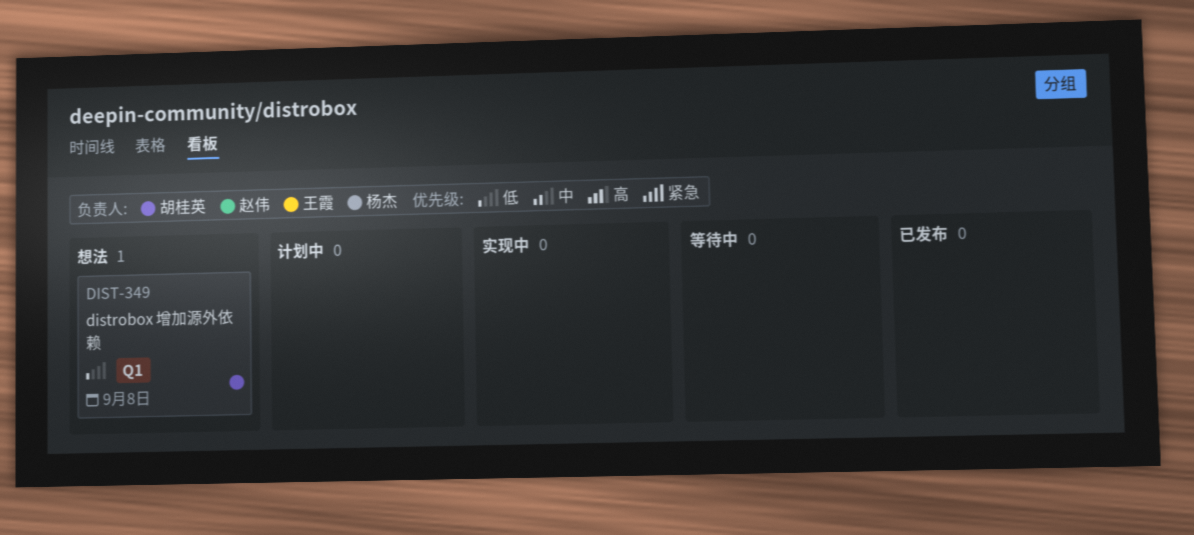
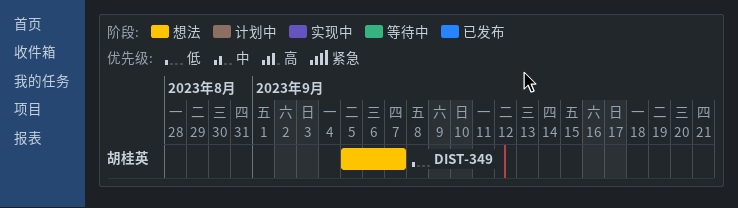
DIST-349, due: Sep 8 -> Sep 7

